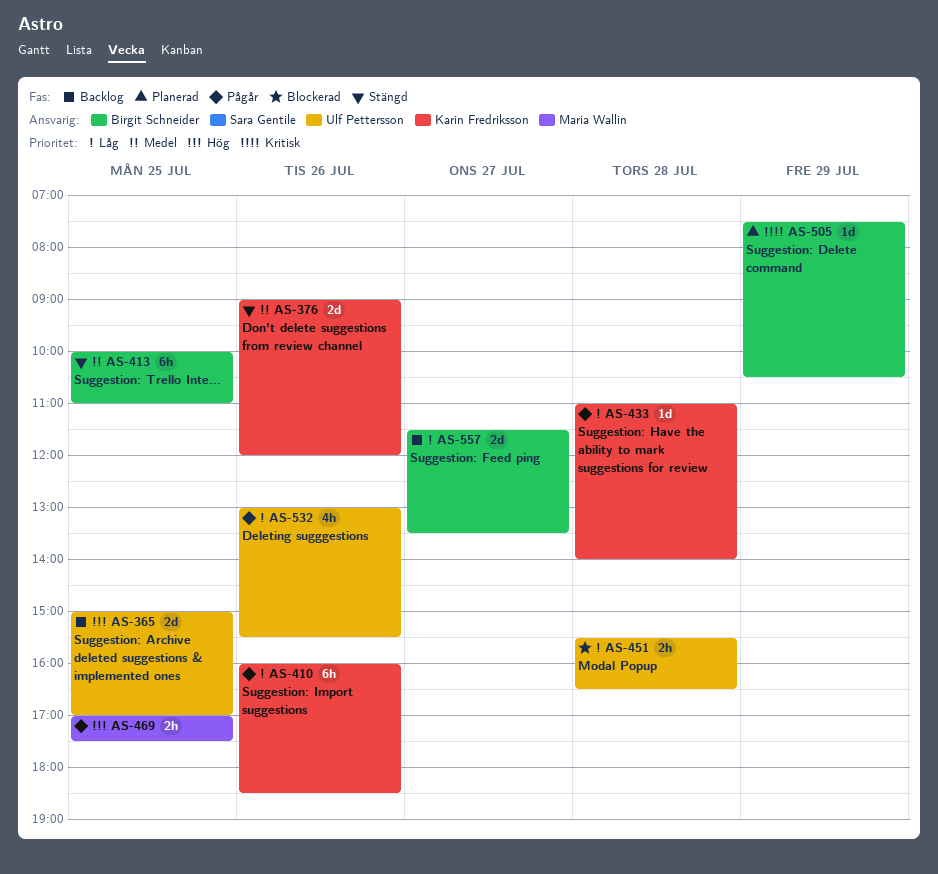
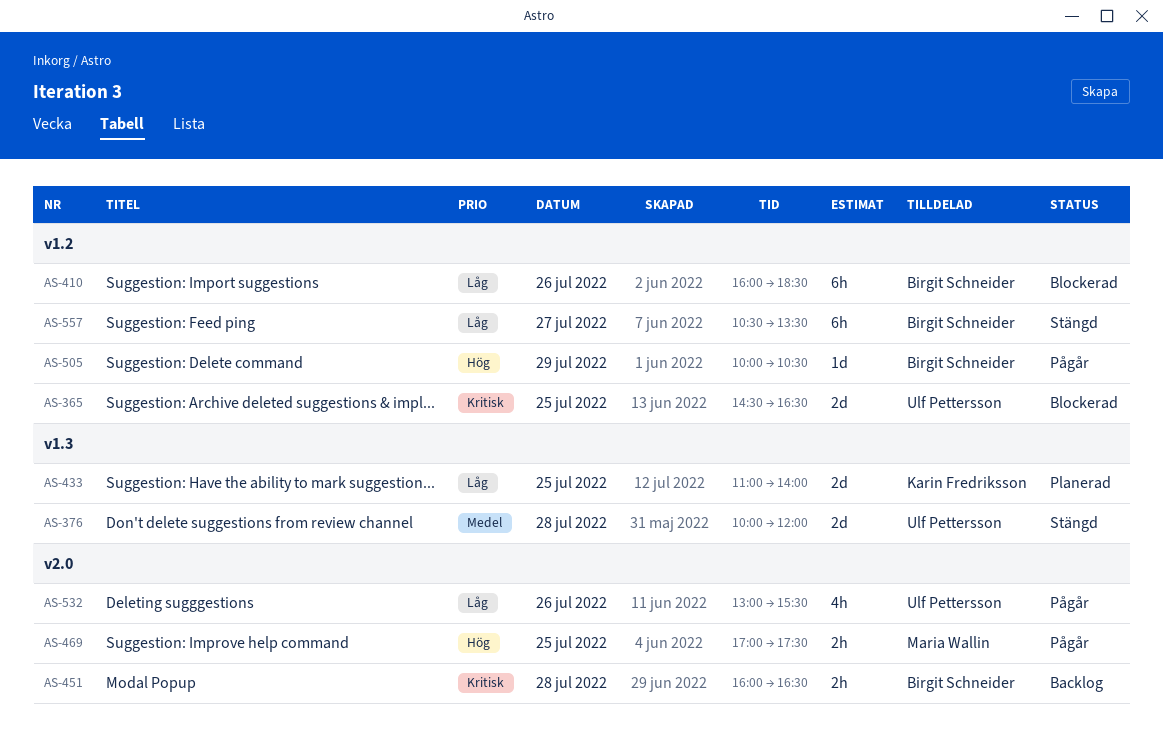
AS-365, status: Backlog -> Blockerad
AS-365, priority: Hög -> Kritisk
AS-365, begins: 15:00 -> 14:30
AS-365, ends: 17:00 -> 16:30
AS-376, owner: Karin Fredriksson -> Ulf Pettersson
AS-376, day: Jul 26 -> Jul 28
AS-376, begins: 09:00 -> 10:00
AS-410, status: Pågår -> Blockerad
AS-410, owner: Karin Fredriksson -> Birgit Schneider
AS-413: present -> none
AS-433, status: Pågår -> Planerad
AS-433, estimate: 1d -> 2d
AS-433, day: Jul 28 -> Jul 25
AS-451, status: Blockerad -> Backlog
AS-451, owner: Ulf Pettersson -> Birgit Schneider
AS-451, priority: Låg -> Kritisk
AS-451, begins: 15:30 -> 16:00
AS-505, status: Planerad -> Pågår
AS-505, priority: Kritisk -> Hög
AS-505, begins: 07:30 -> 10:00
AS-557, status: Backlog -> Stängd
AS-557, estimate: 2d -> 6h
AS-557, begins: 11:30 -> 10:30

